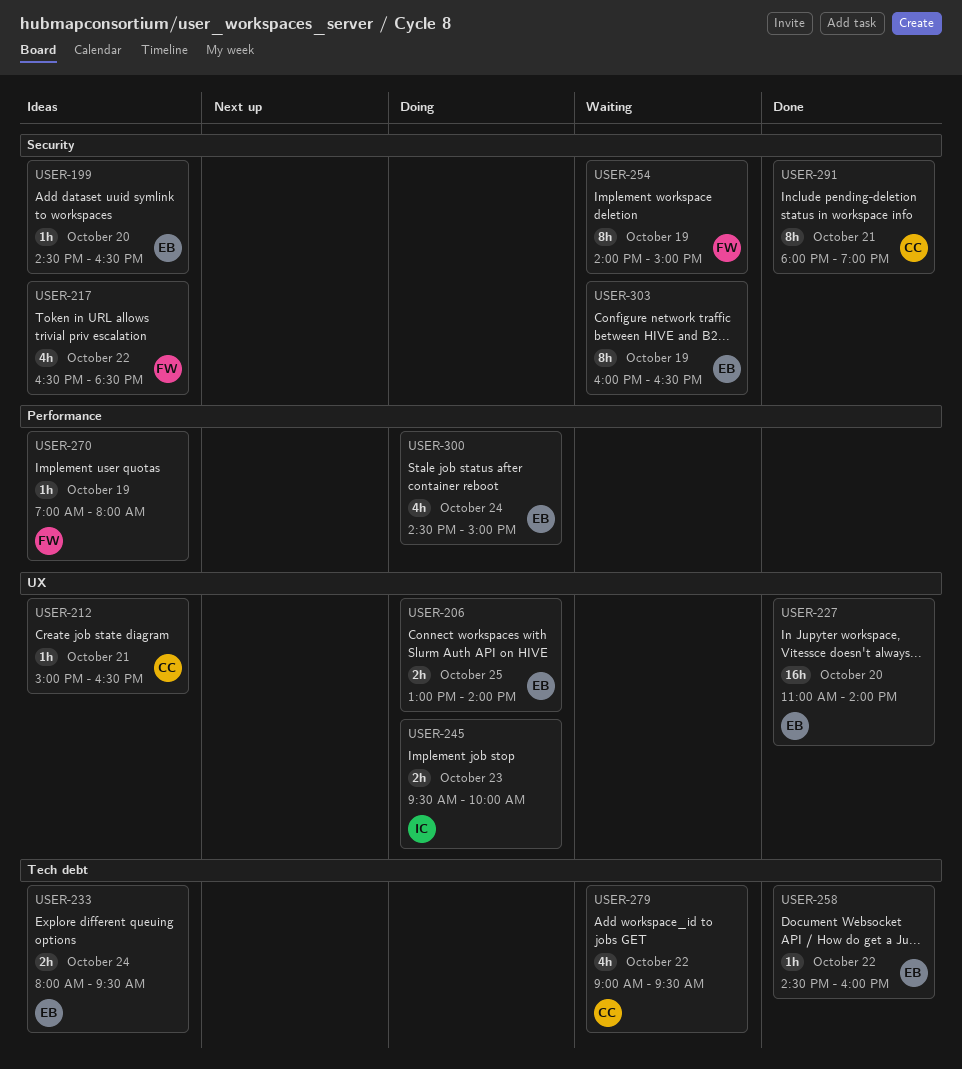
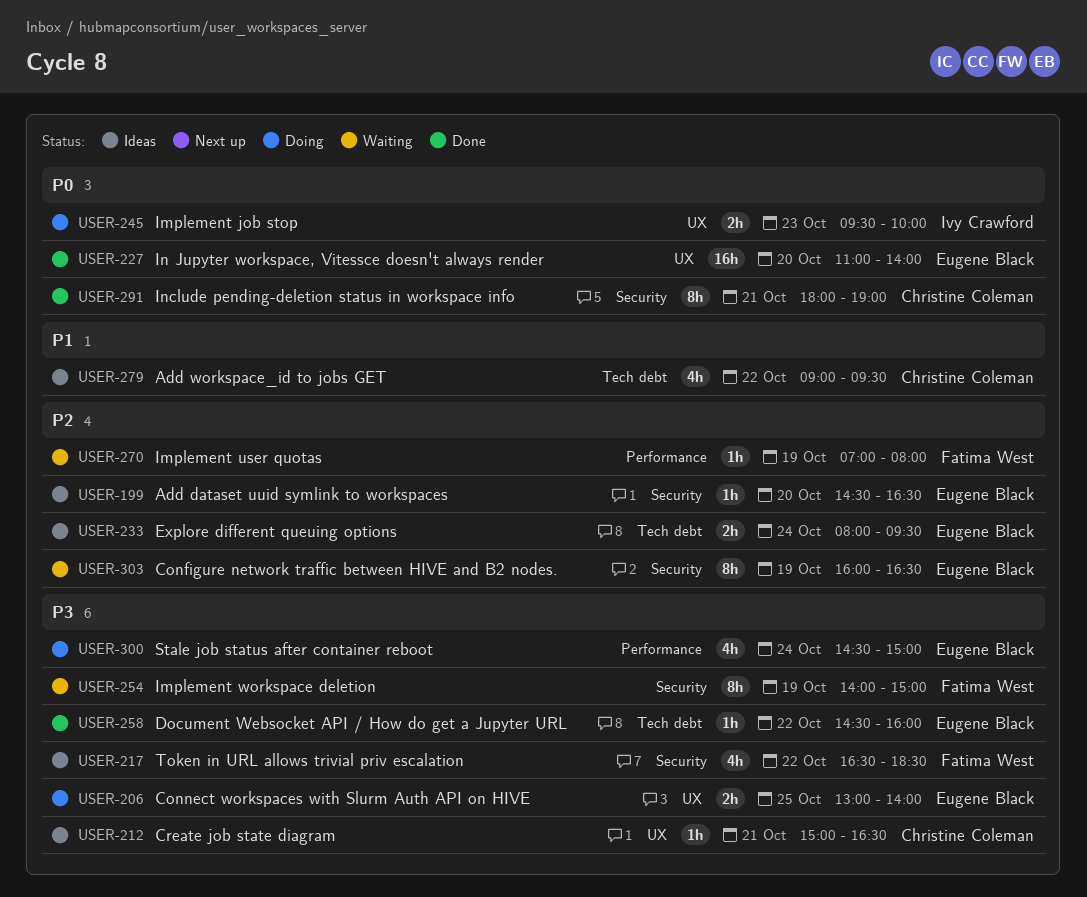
USER-270, status: Ideas -> Waiting
USER-279, status: Waiting -> Ideas

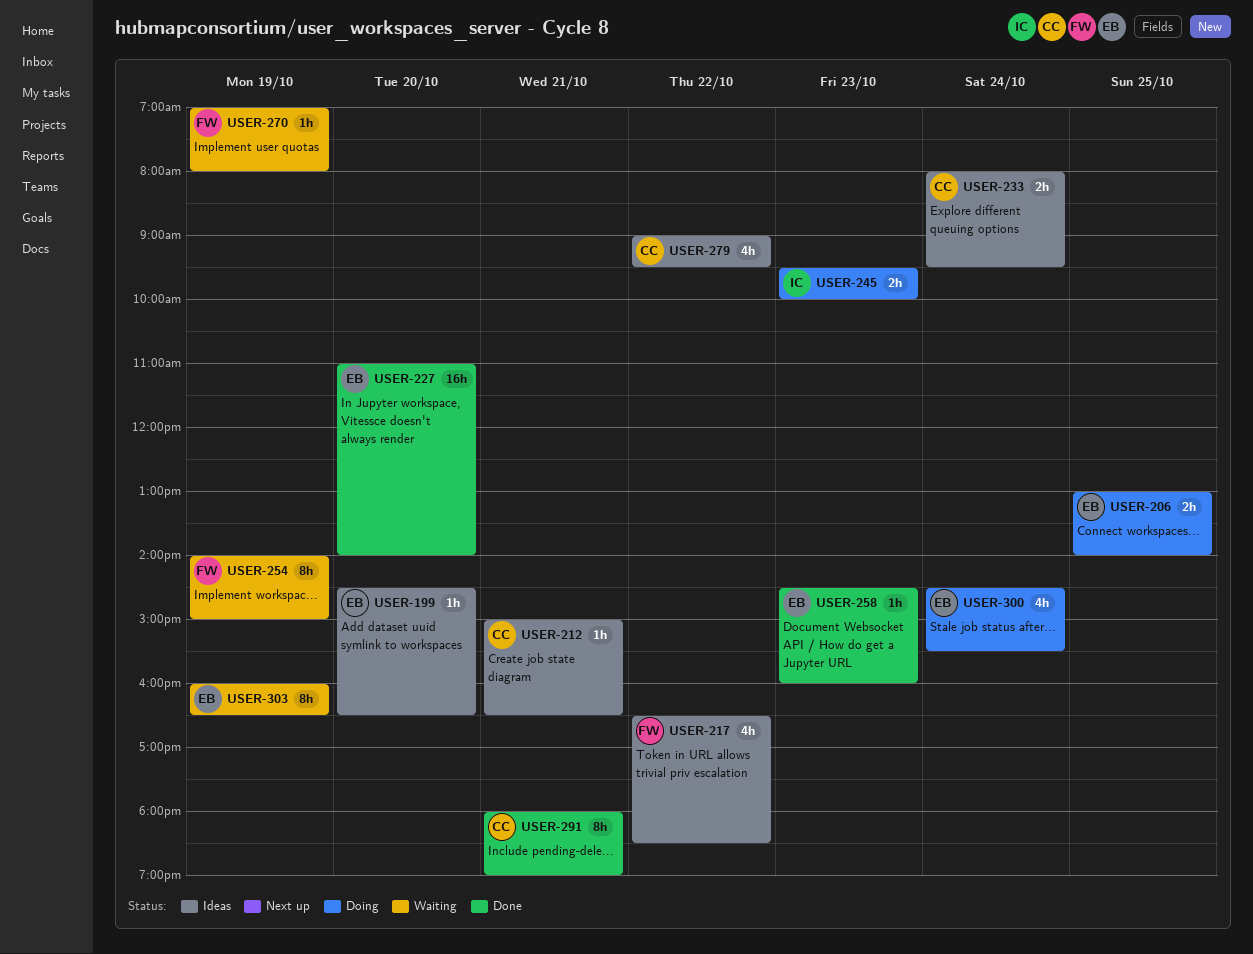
USER-233, owner: Eugene Black -> Christine Coleman
USER-258, day: Oct 22 -> Oct 23
USER-300, ends: 15:00 -> 15:30

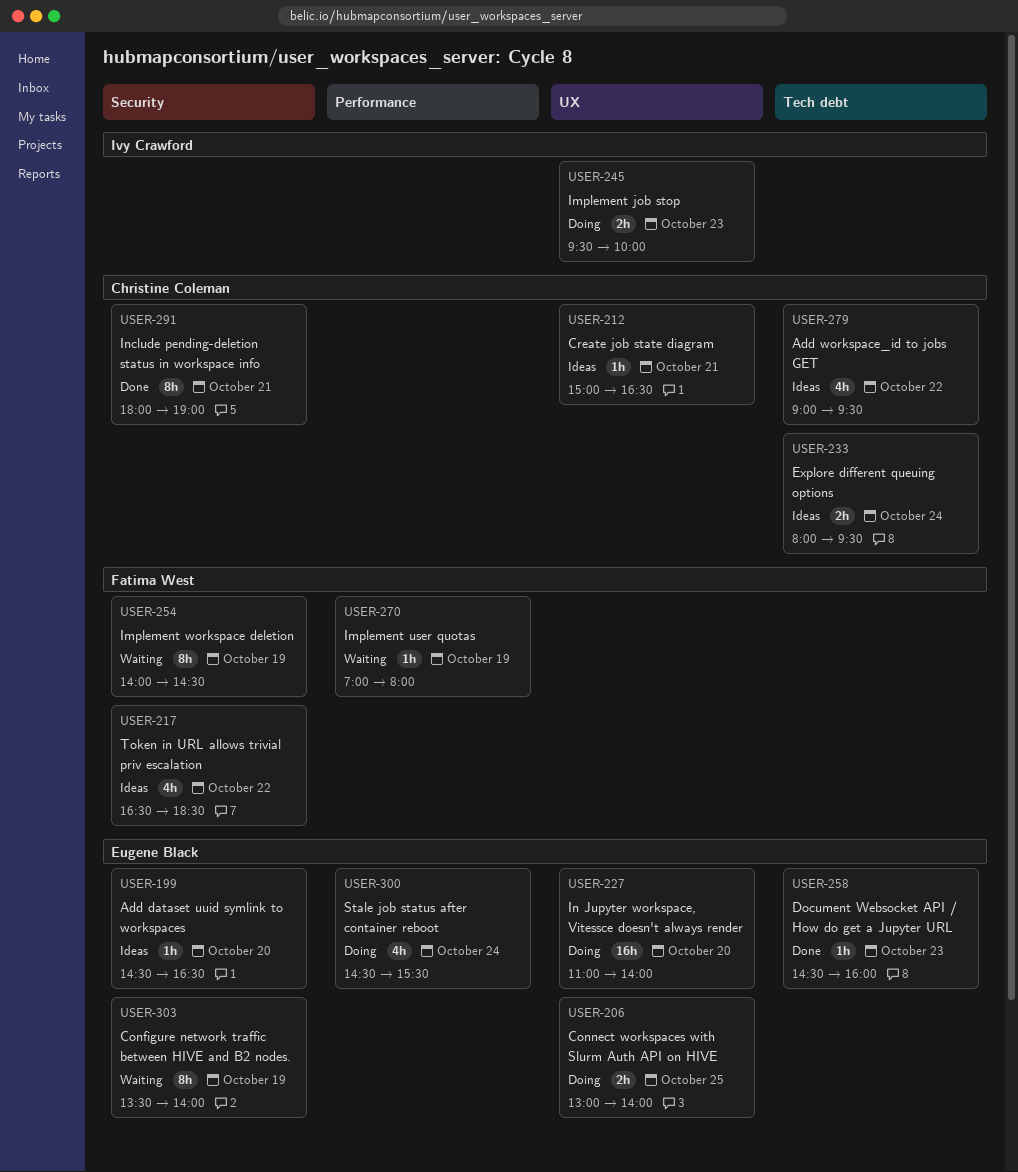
USER-227, status: Done -> Doing
USER-254, ends: 15:00 -> 14:30
USER-303, begins: 16:00 -> 13:30
USER-303, ends: 16:30 -> 14:00

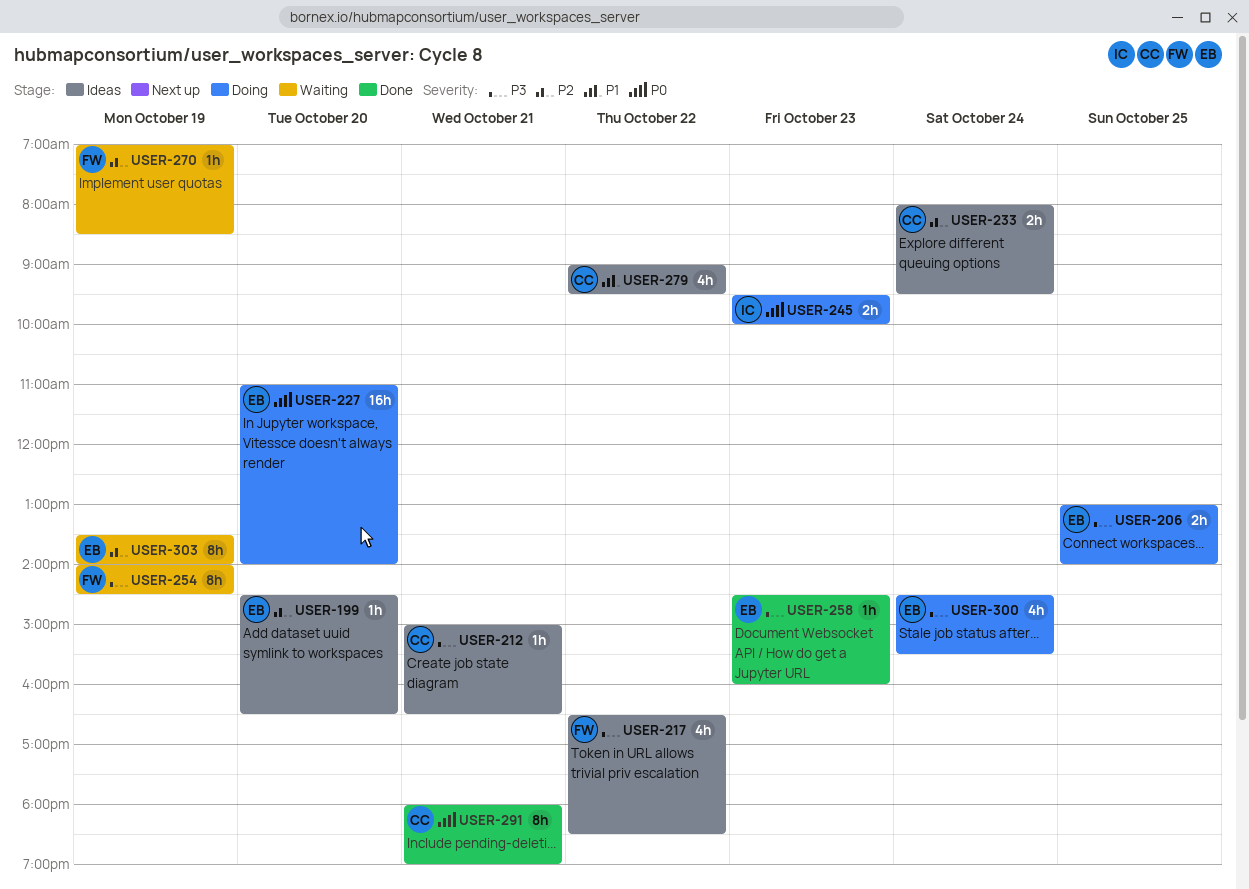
USER-270, ends: 08:00 -> 08:30

